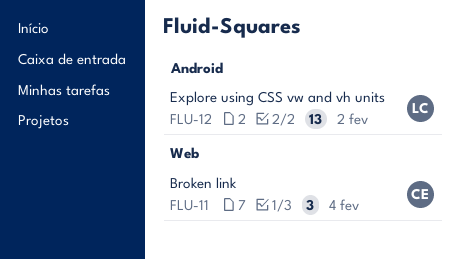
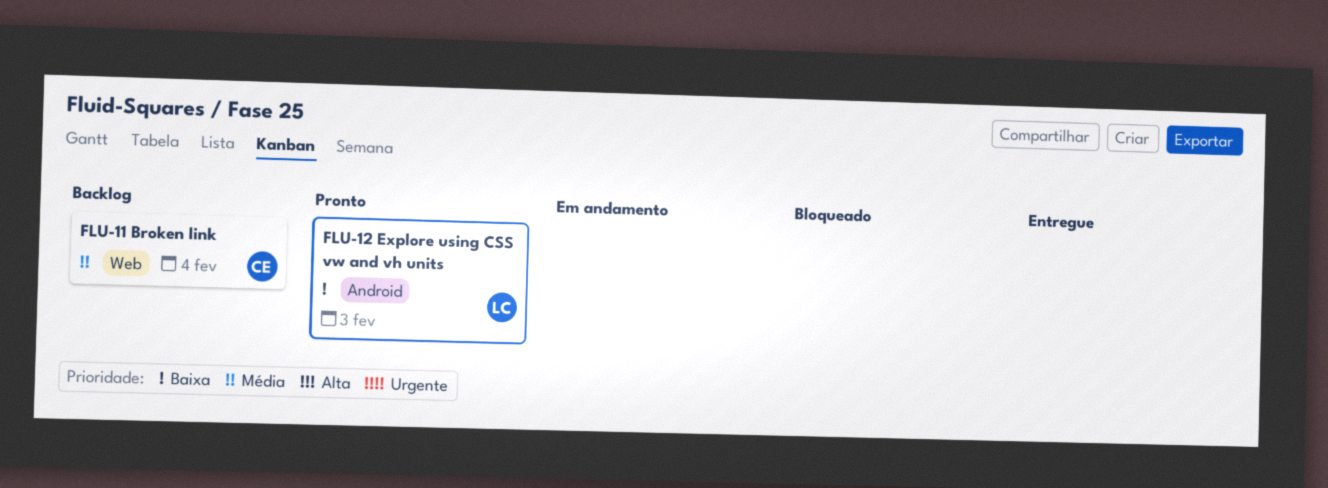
FLU-12, day: Feb 2 -> Feb 3

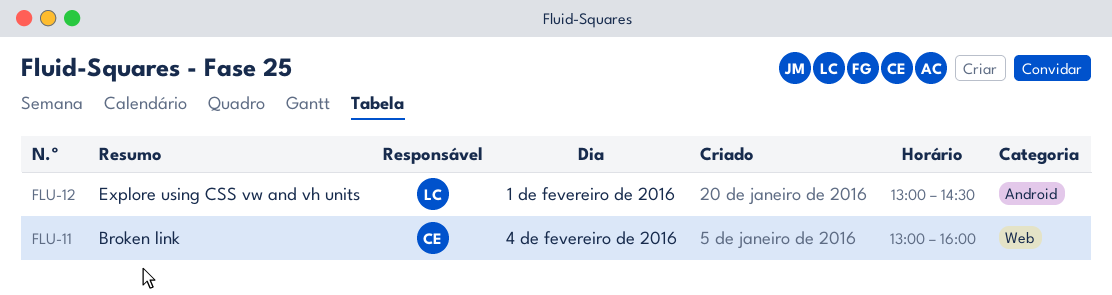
FLU-12, day: Feb 3 -> Feb 1

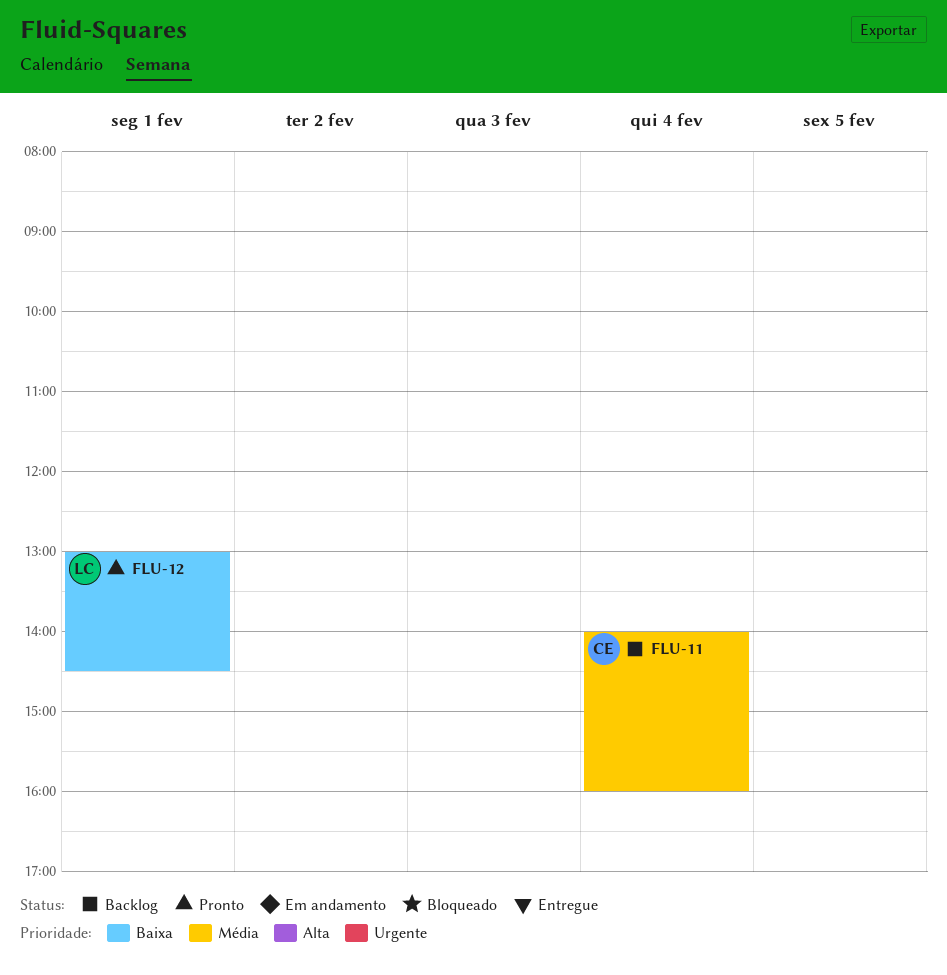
FLU-11, begins: 13:00 -> 14:00

